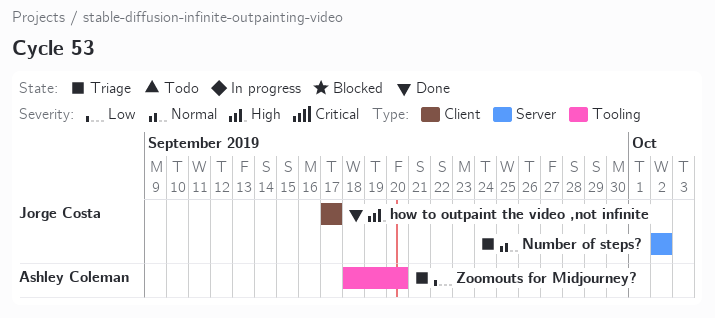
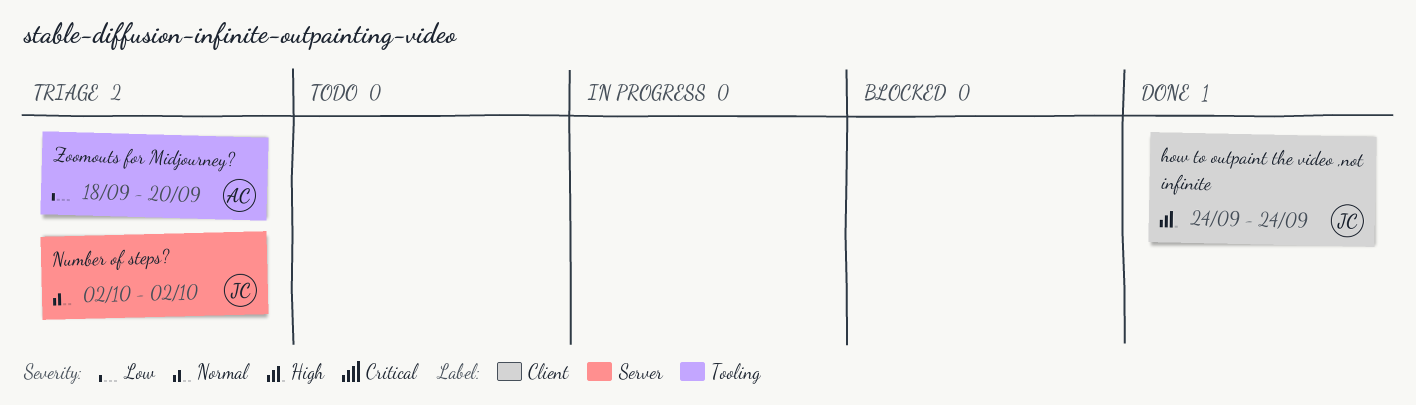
how to outpaint the video ,not infinite, start: Sep 17 -> Sep 24
how to outpaint the video ,not infinite, due: Sep 17 -> Sep 24

